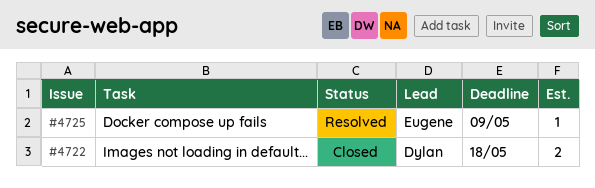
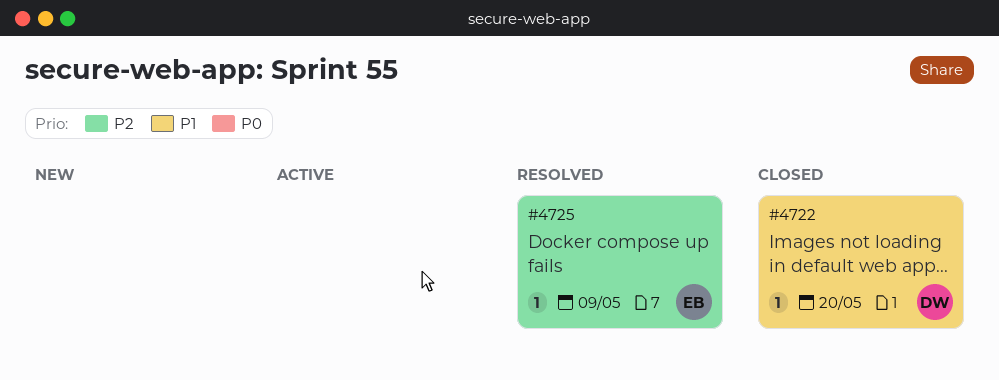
#4722, estimate: 2 -> 1
#4722, due: May 18 -> May 20

